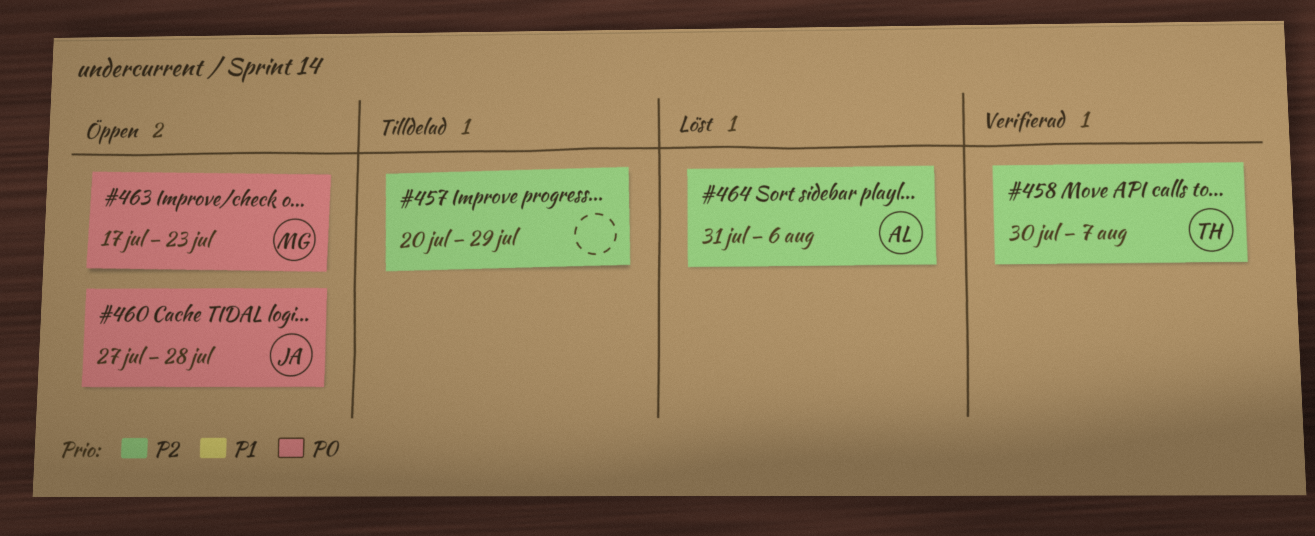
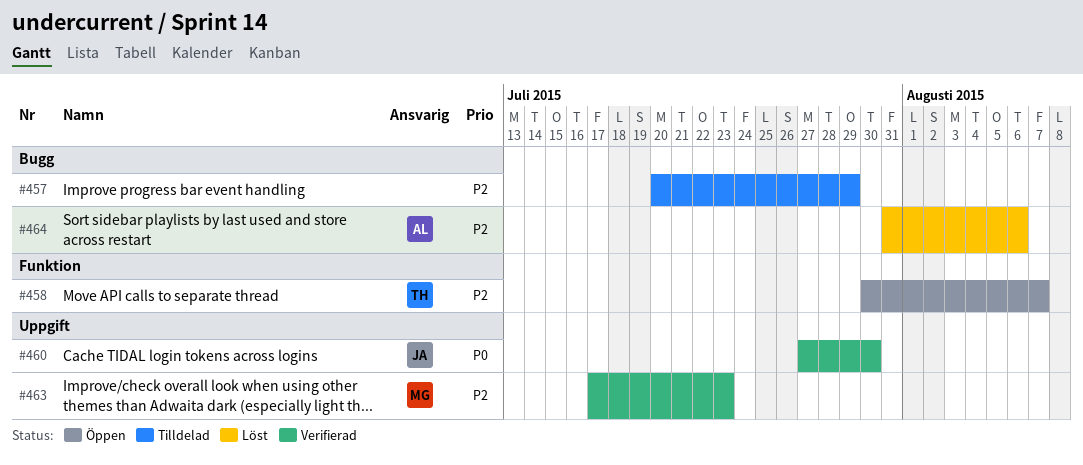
#458, status: Verifierad -> Öppen
#460, status: Öppen -> Verifierad
#460, due: Jul 28 -> Jul 30
#463, status: Öppen -> Verifierad
#463, priority: P0 -> P2

